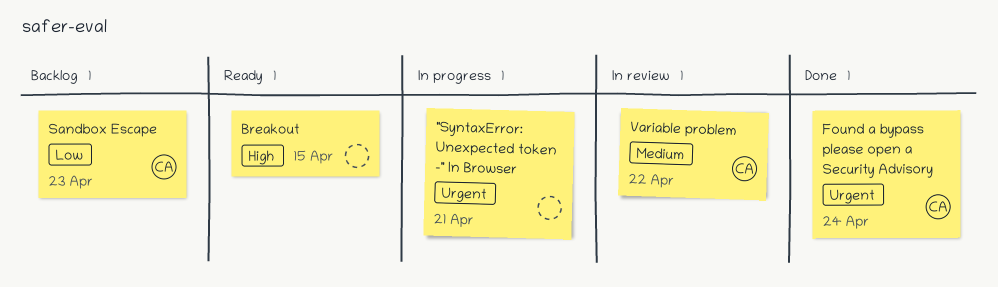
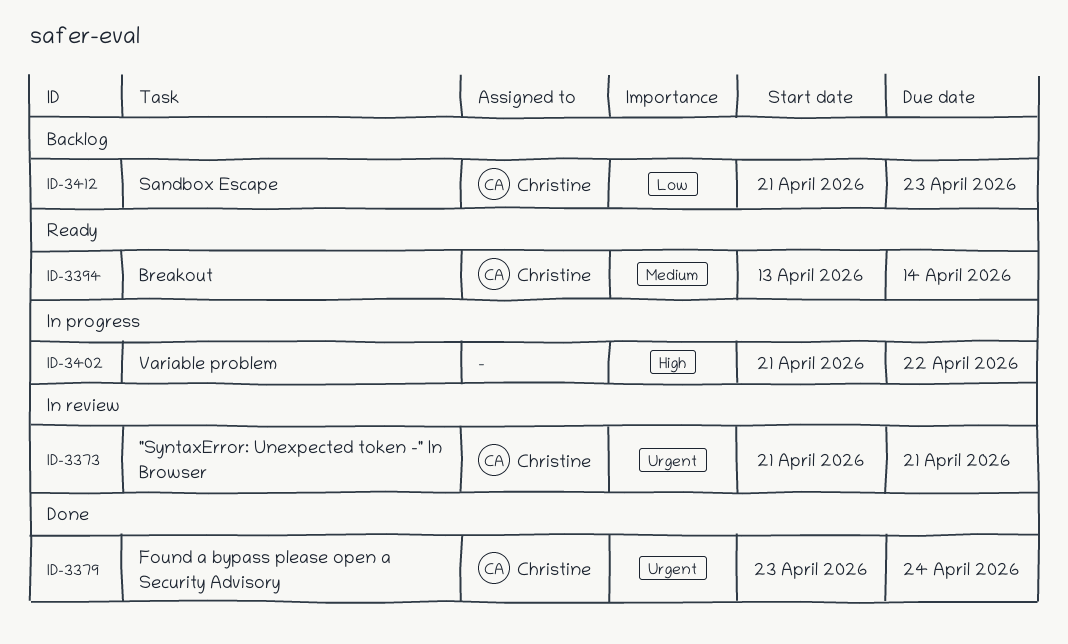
"SyntaxError: Unexpected token -" In Browser, status: In progress -> In review
"SyntaxError: Unexpected token -" In Browser, owner: none -> Christine
Breakout, owner: none -> Christine
Breakout, priority: High -> Medium
Breakout, due: Apr 15 -> Apr 14
Variable problem, status: In review -> In progress
Variable problem, owner: Christine -> none
Variable problem, priority: Medium -> High

